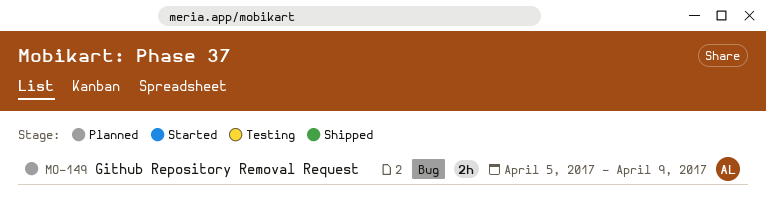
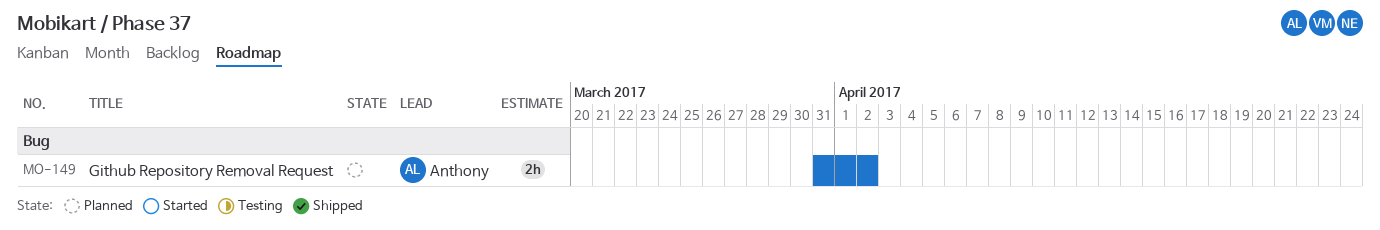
MO-149, start: Apr 5 -> Mar 31
MO-149, due: Apr 9 -> Apr 2

